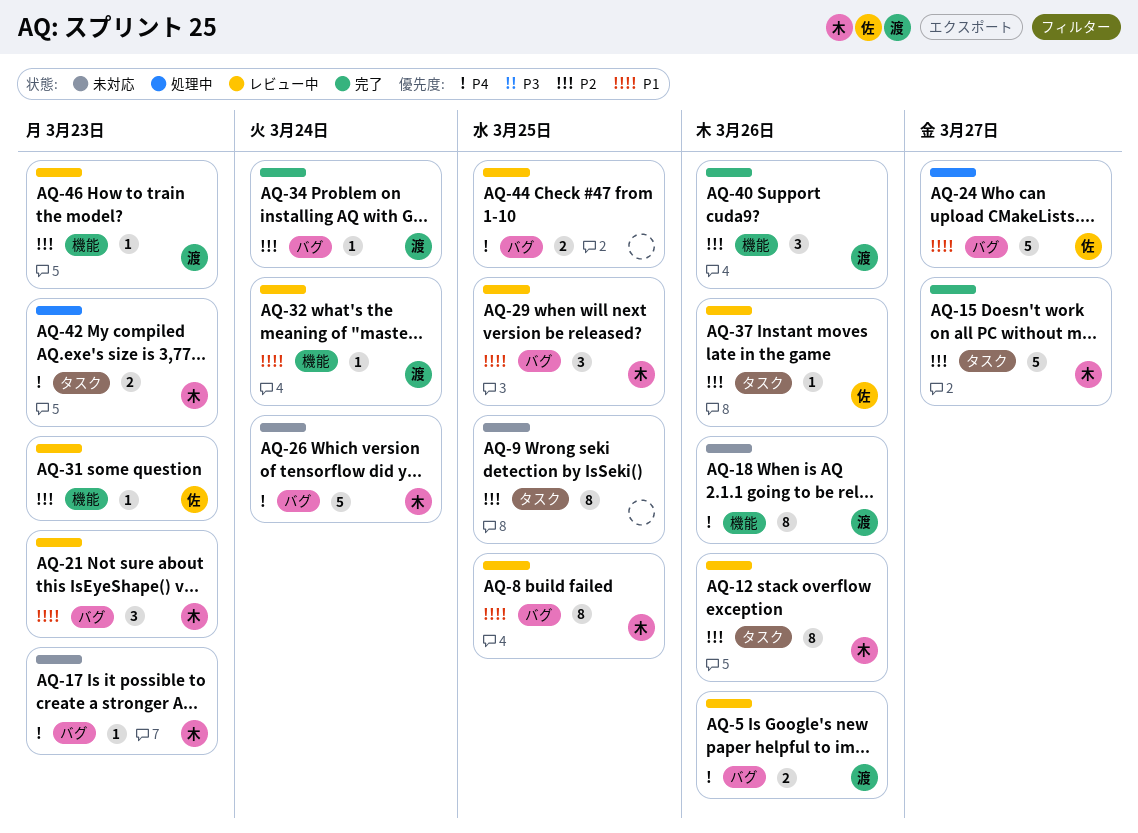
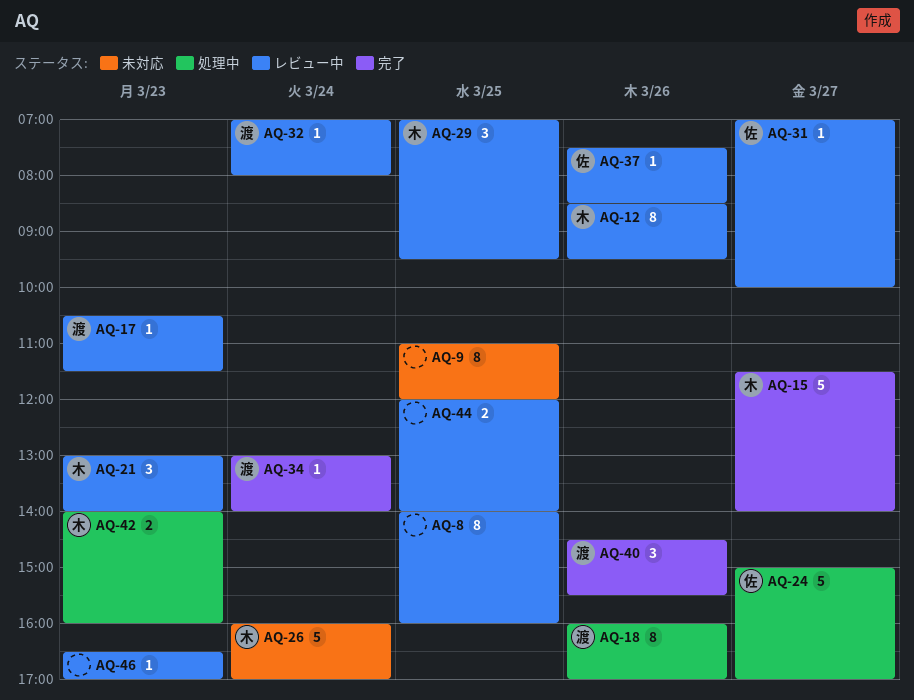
AQ-5: present -> none
AQ-8, owner: 木 -> none
AQ-17, status: 未対応 -> レビュー中
AQ-17, owner: 木 -> 渡
AQ-18, status: 未対応 -> 処理中
AQ-31, day: Mar 23 -> Mar 27
AQ-46, owner: 渡 -> none

